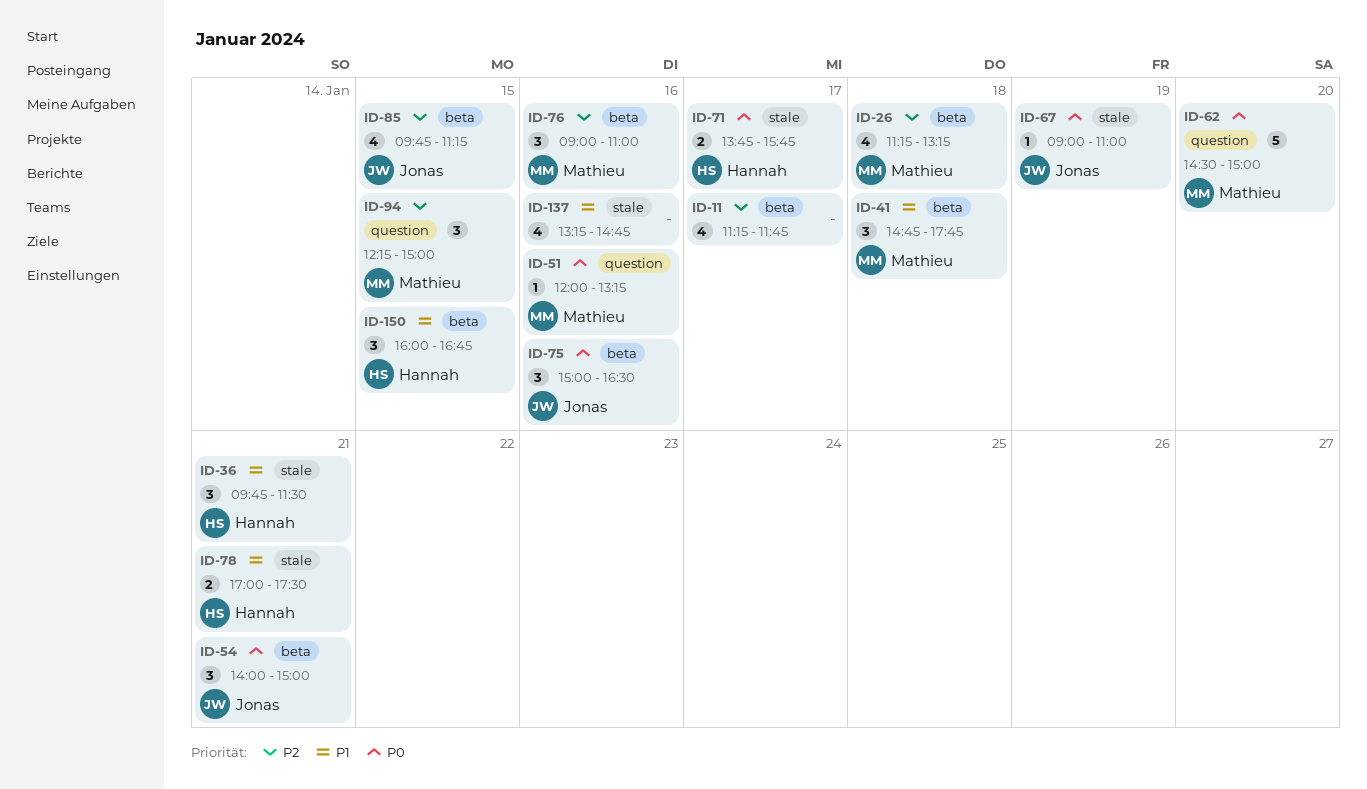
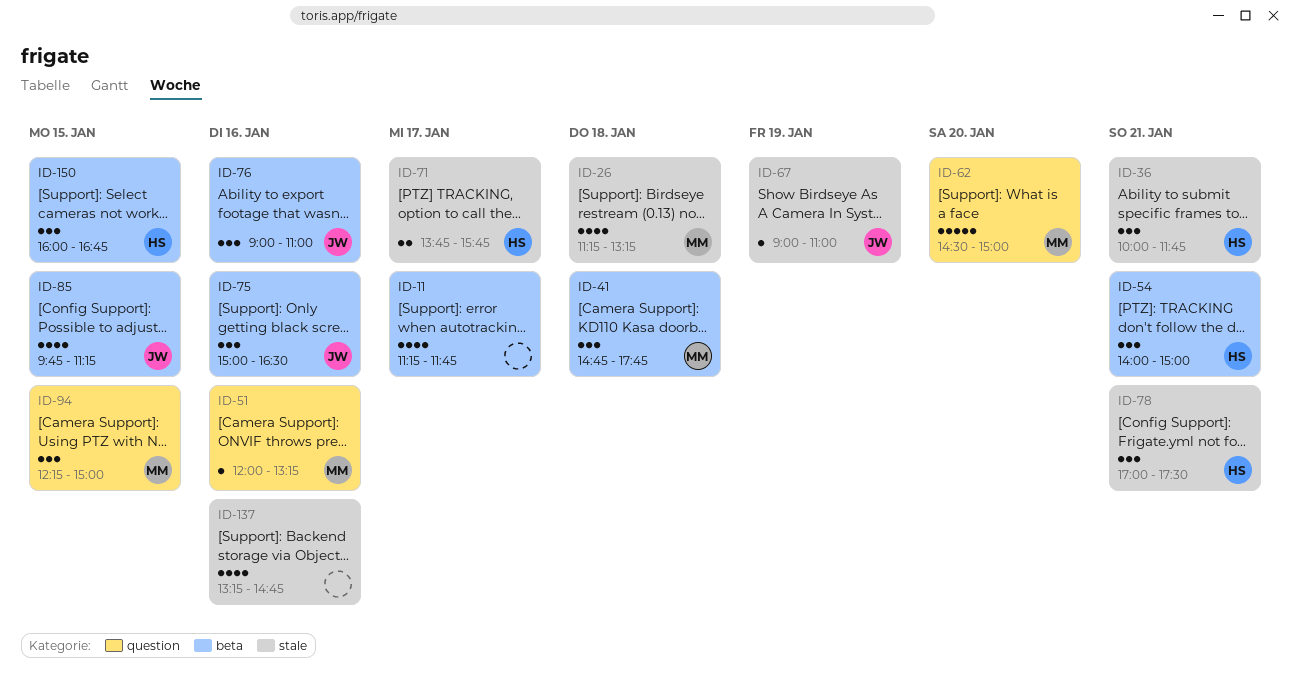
ID-26, label: beta -> stale
ID-36, begins: 09:45 -> 10:00
ID-36, ends: 11:30 -> 11:45
ID-54, owner: Jonas -> Hannah
ID-76, owner: Mathieu -> Jonas
ID-78, estimate: 2 -> 3

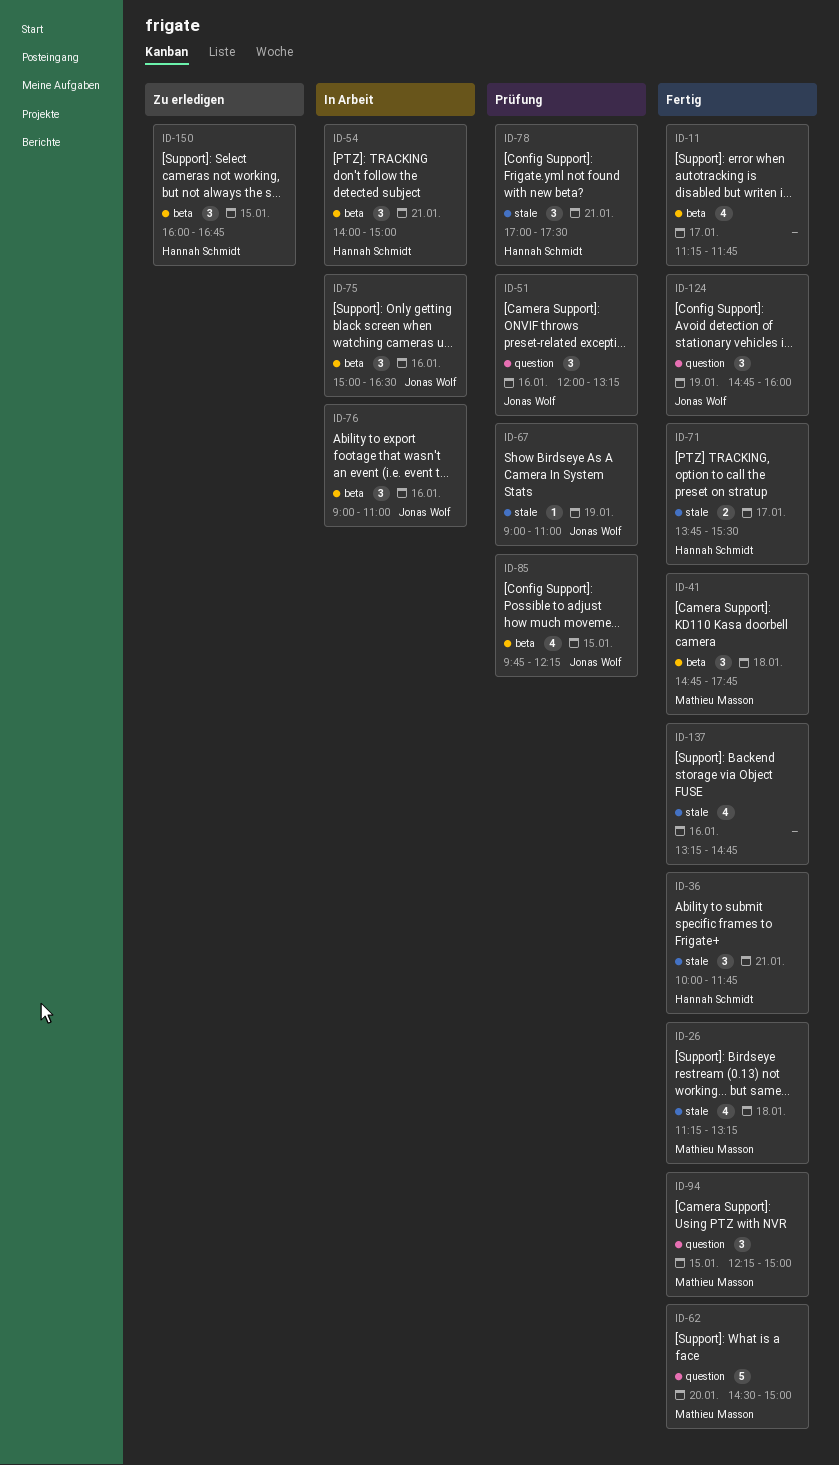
ID-51, owner: Mathieu Masson -> Jonas Wolf
ID-51, estimate: 1 -> 3
ID-71, ends: 15:45 -> 15:30
ID-85, ends: 11:15 -> 12:15
ID-124: none -> present

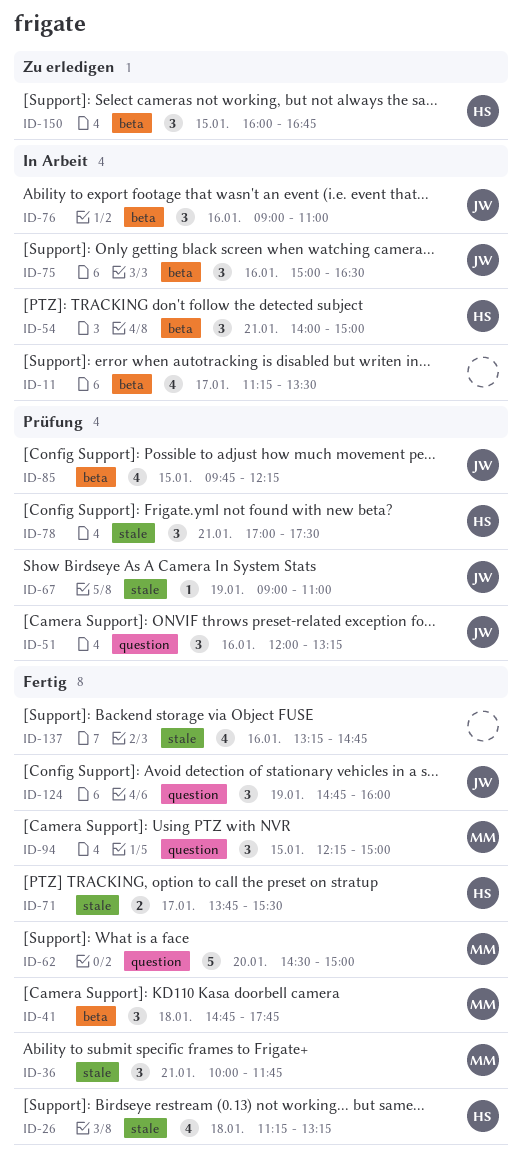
ID-11, status: Fertig -> In Arbeit
ID-11, ends: 11:45 -> 13:30
ID-26, owner: Mathieu Masson -> Hannah Schmidt
ID-36, owner: Hannah Schmidt -> Mathieu Masson

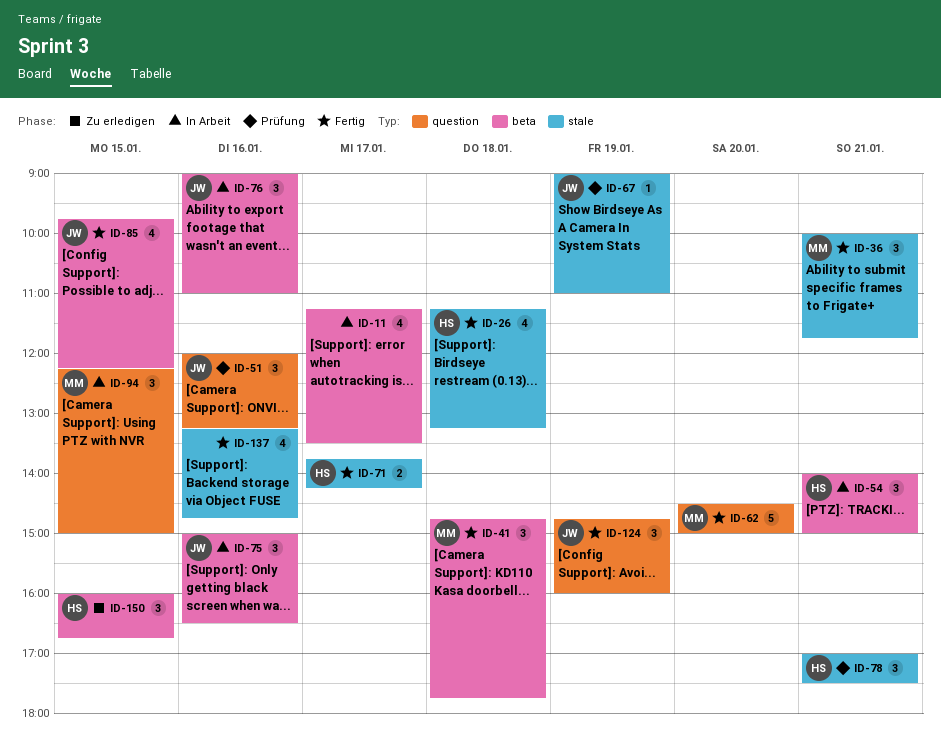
ID-71, ends: 15:30 -> 14:15
ID-85, status: Prüfung -> Fertig
ID-94, status: Fertig -> In Arbeit

